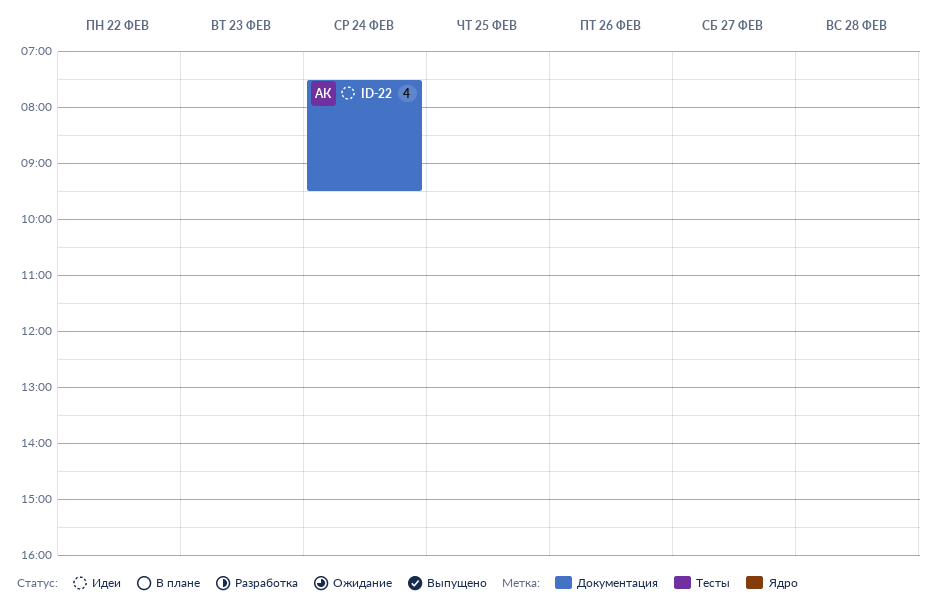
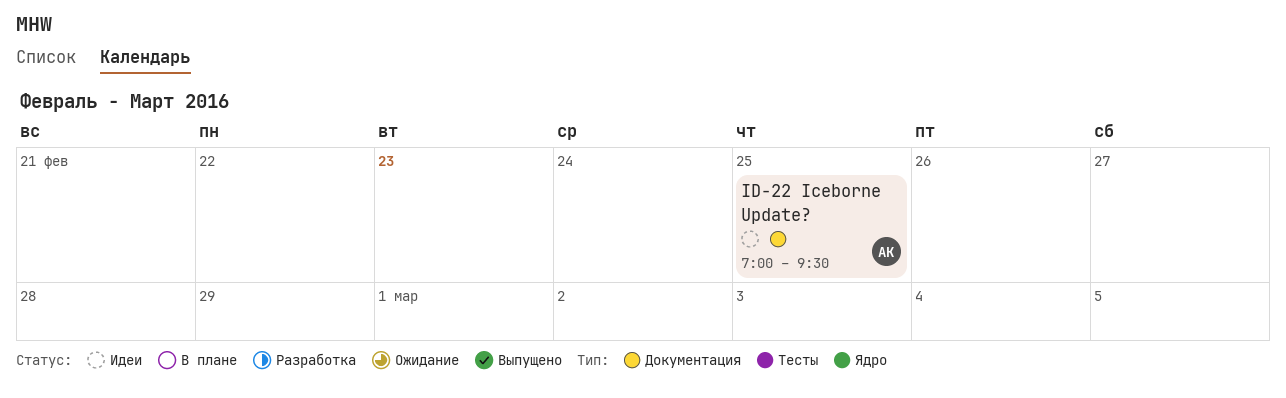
ID-22, day: Feb 24 -> Feb 25
ID-22, begins: 07:30 -> 07:00

